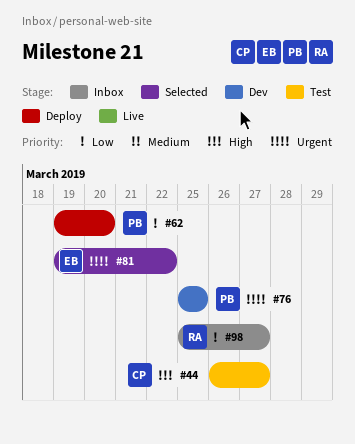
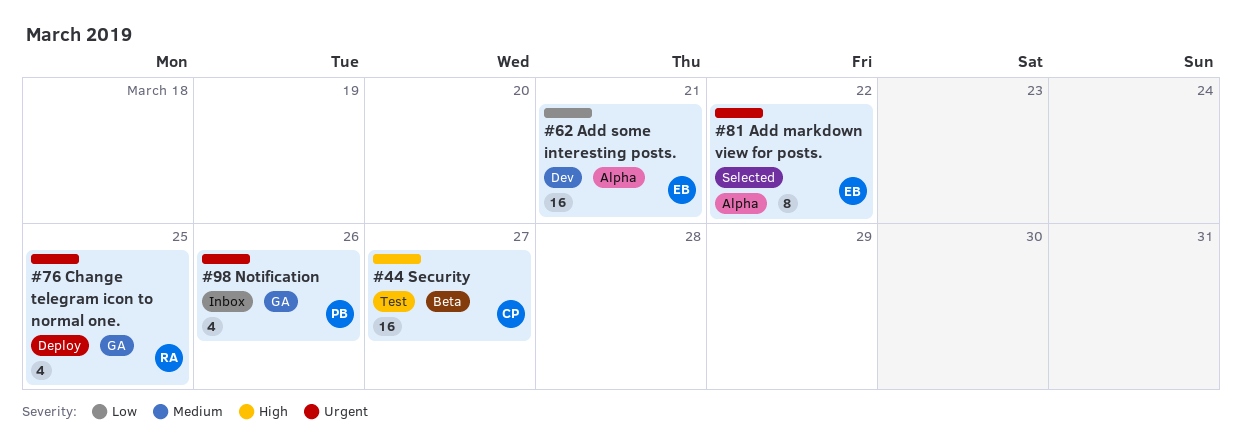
#62, status: Deploy -> Dev
#62, owner: PB -> EB
#62, due: Mar 20 -> Mar 21
#76, status: Dev -> Deploy
#76, owner: PB -> RA
#98, owner: RA -> PB
#98, priority: Low -> Urgent
#98, due: Mar 27 -> Mar 26

